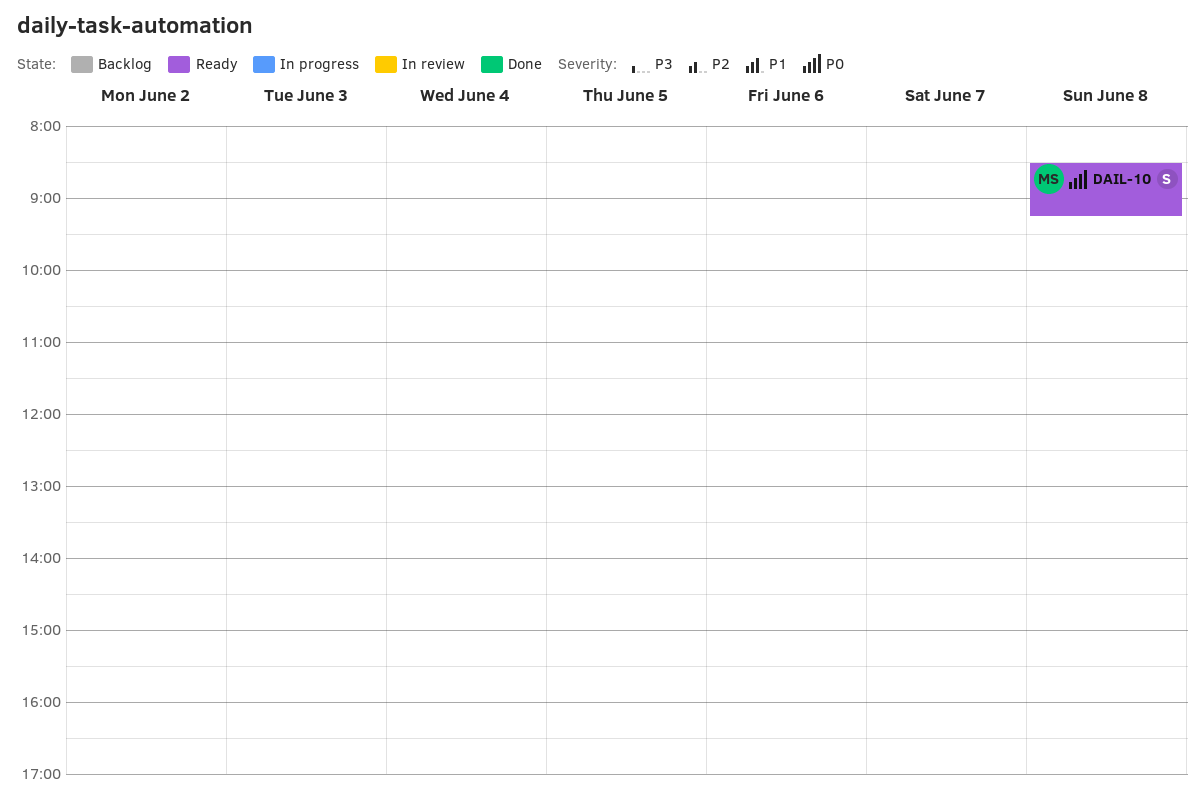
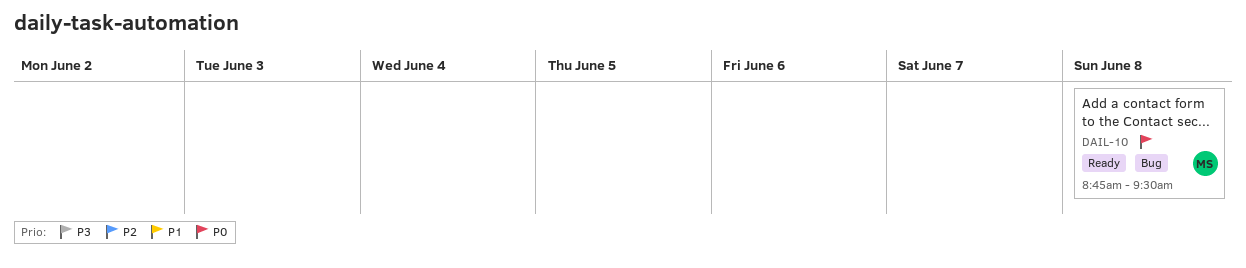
DAIL-10, begins: 08:30 -> 08:45
DAIL-10, ends: 09:15 -> 09:30

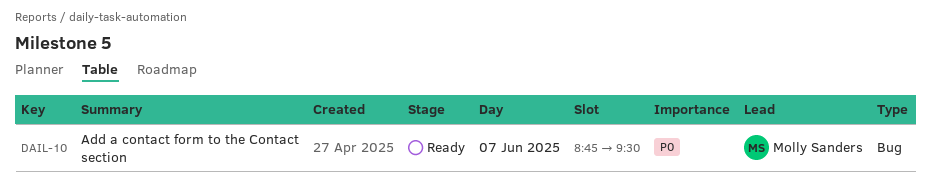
DAIL-10, day: Jun 8 -> Jun 7

